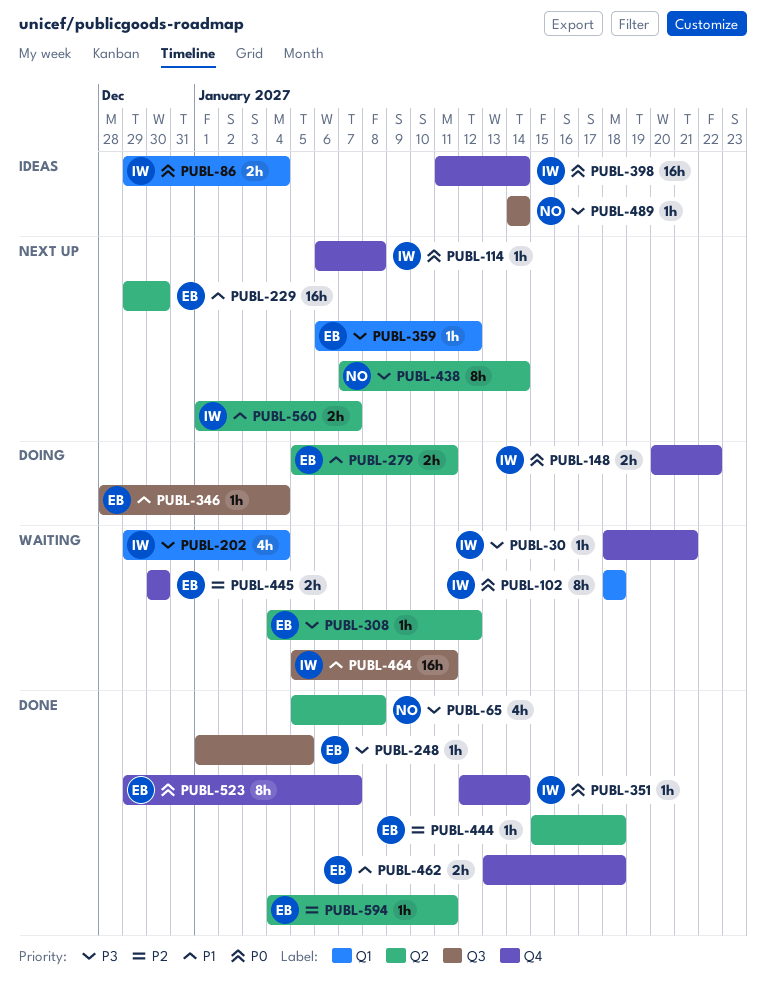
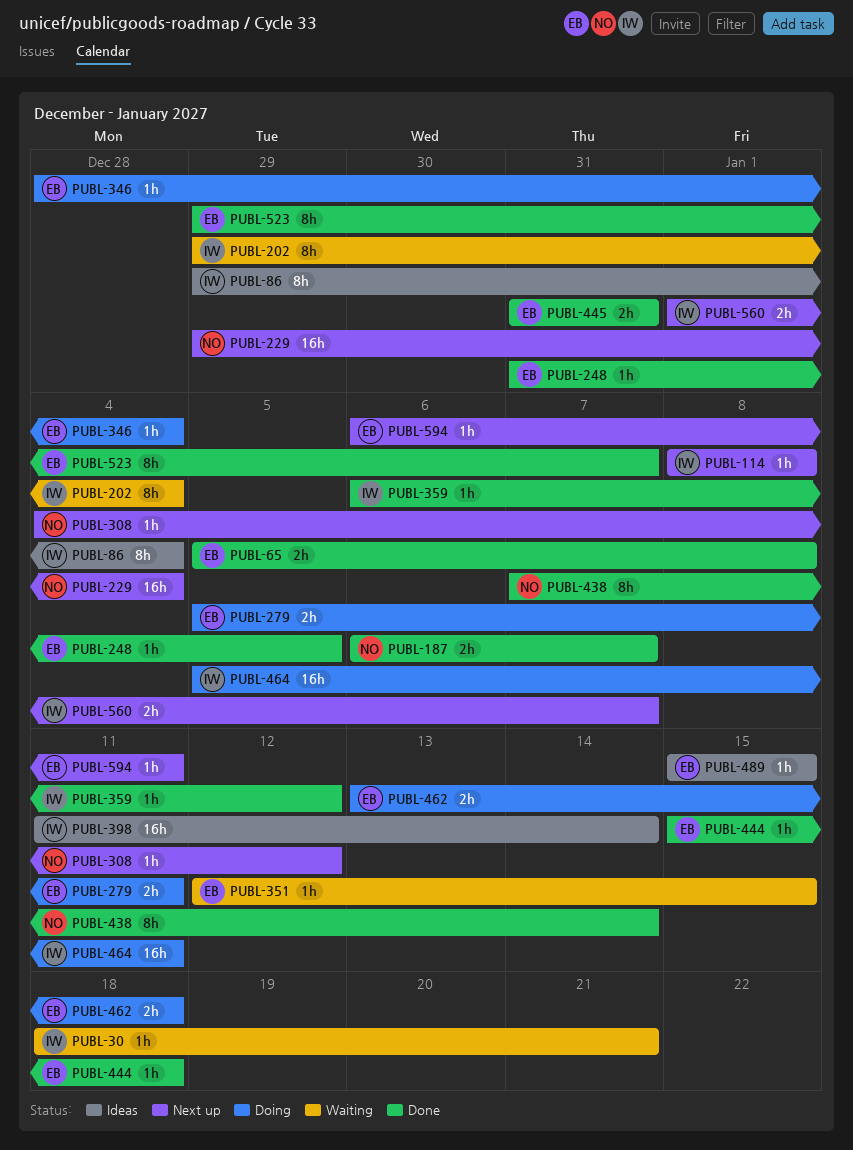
PUBL-65, owner: NO -> EB
PUBL-65, estimate: 4h -> 2h
PUBL-86, estimate: 2h -> 8h
PUBL-102: present -> none
PUBL-114, start: Jan 6 -> Jan 8
PUBL-148: present -> none
PUBL-187: none -> present
PUBL-202, estimate: 4h -> 8h
PUBL-229, owner: EB -> NO
PUBL-229, due: Dec 30 -> Jan 4
PUBL-248, start: Jan 1 -> Dec 31
PUBL-308, status: Waiting -> Next up
PUBL-308, owner: EB -> NO
PUBL-351, status: Done -> Waiting
PUBL-351, owner: IW -> EB
PUBL-351, due: Jan 14 -> Jan 15
PUBL-359, status: Next up -> Done
PUBL-359, owner: EB -> IW
PUBL-438, status: Next up -> Done
PUBL-445, status: Waiting -> Done
PUBL-445, start: Dec 30 -> Dec 31
PUBL-445, due: Dec 30 -> Dec 31
PUBL-462, status: Done -> Doing
PUBL-464, status: Waiting -> Doing
PUBL-489, owner: NO -> EB
PUBL-489, start: Jan 14 -> Jan 15
PUBL-489, due: Jan 14 -> Jan 15
PUBL-594, status: Done -> Next up
PUBL-594, start: Jan 4 -> Jan 6

